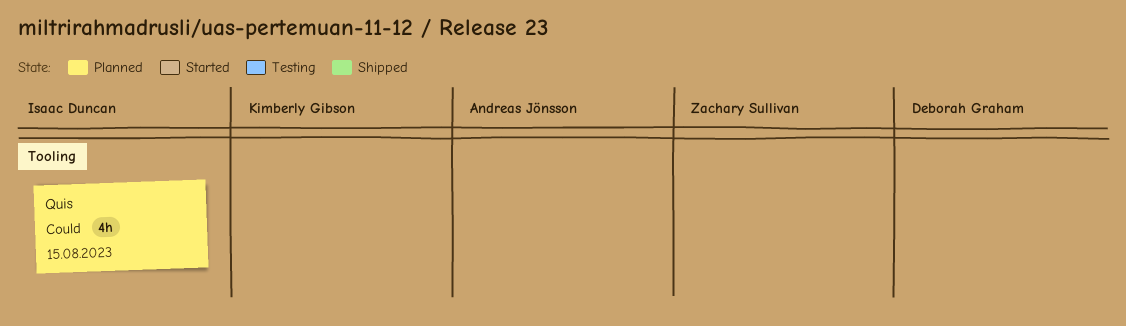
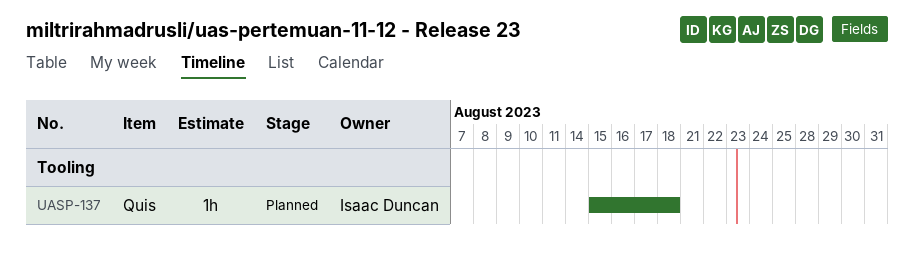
Quis, estimate: 4h -> 1h
Quis, due: Aug 15 -> Aug 18

